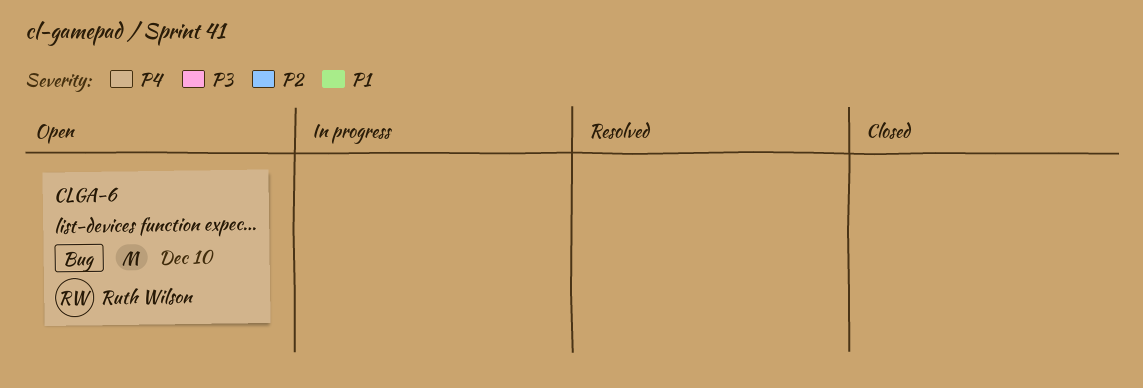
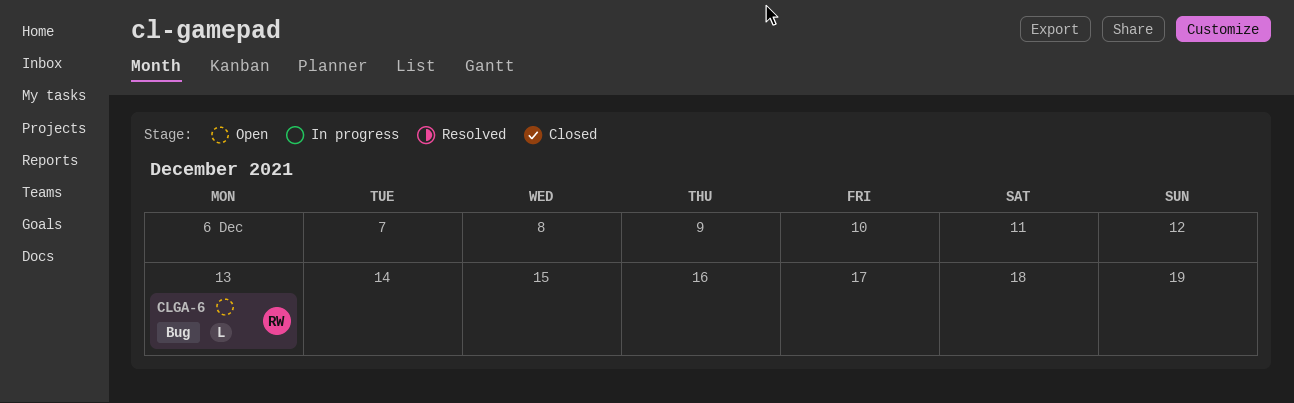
CLGA-6, estimate: M -> L
CLGA-6, due: Dec 10 -> Dec 13

